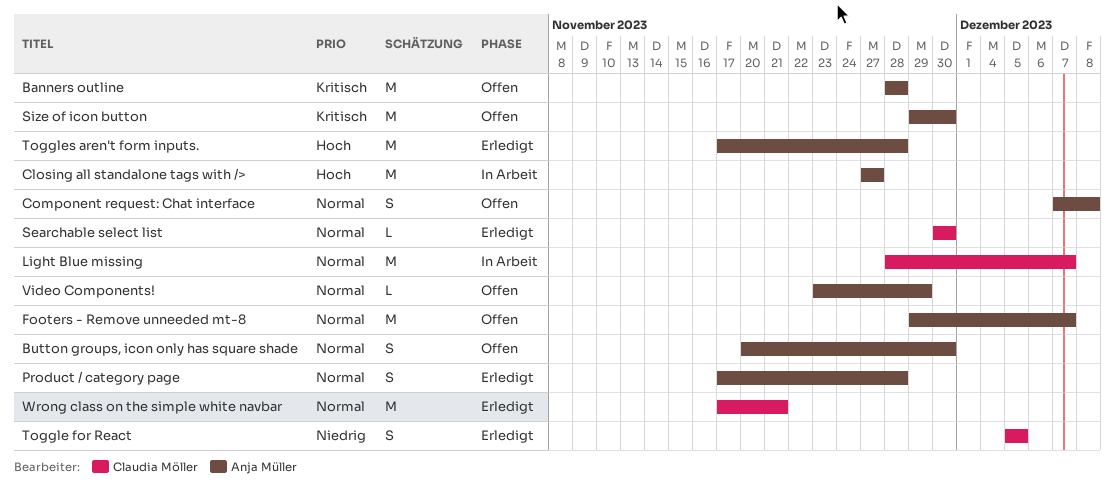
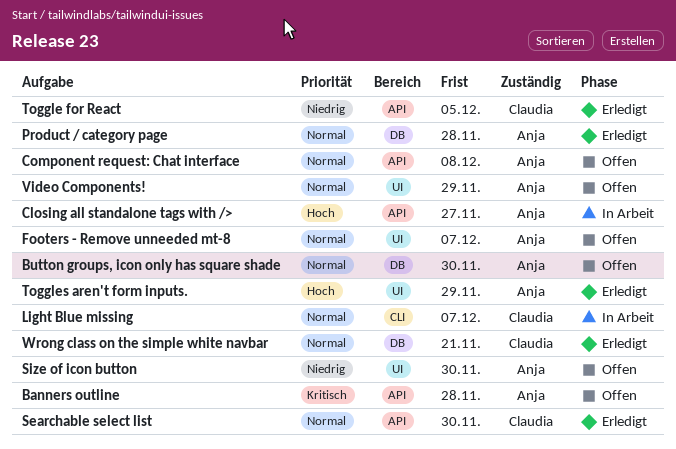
Size of icon button, priority: Kritisch -> Niedrig
Toggles aren't form inputs., due: Nov 28 -> Nov 29

